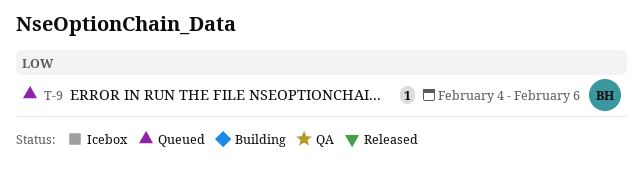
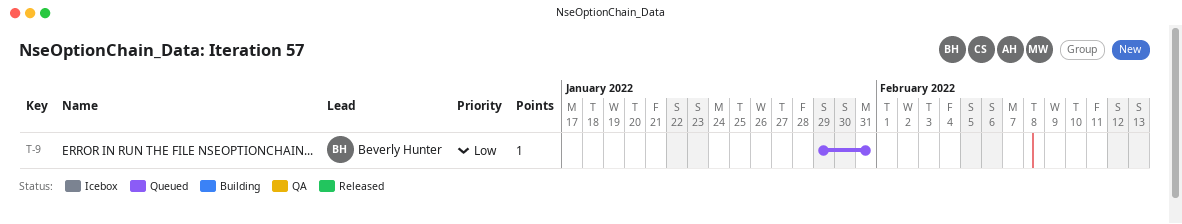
T-9, start: Feb 4 -> Jan 29
T-9, due: Feb 6 -> Jan 31

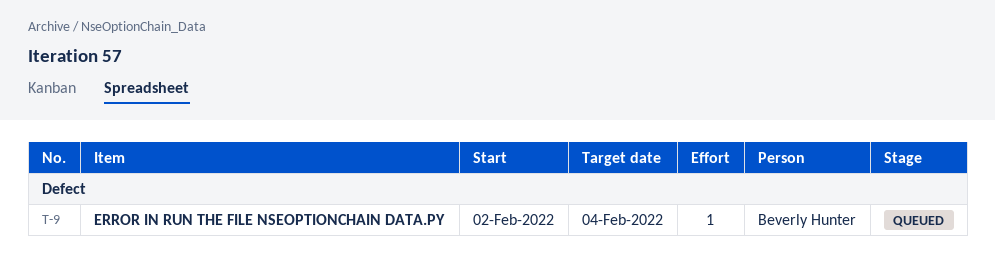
T-9, start: Jan 29 -> Feb 2
T-9, due: Jan 31 -> Feb 4

